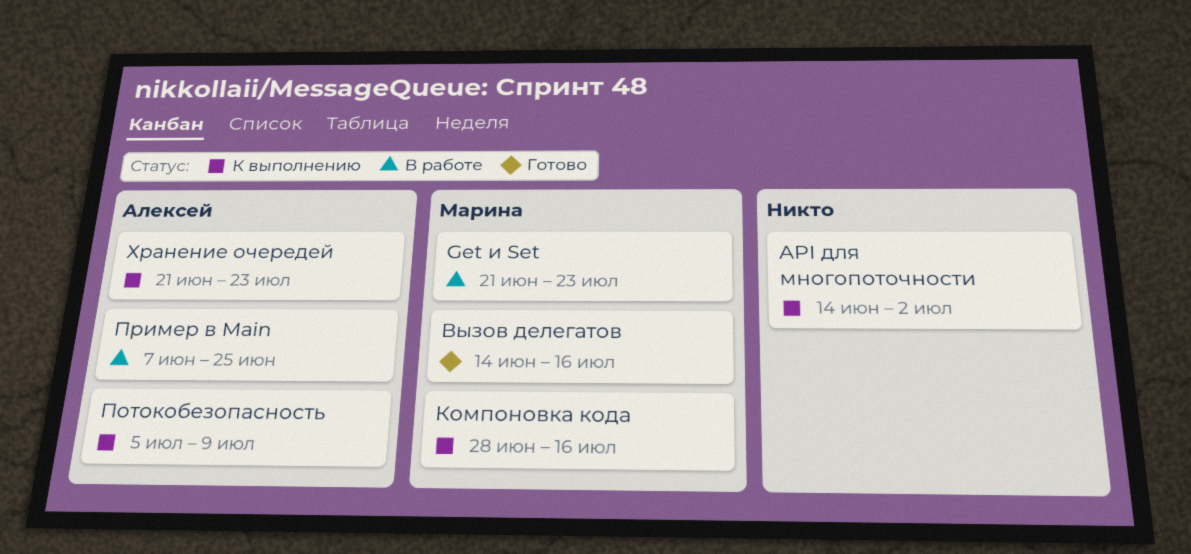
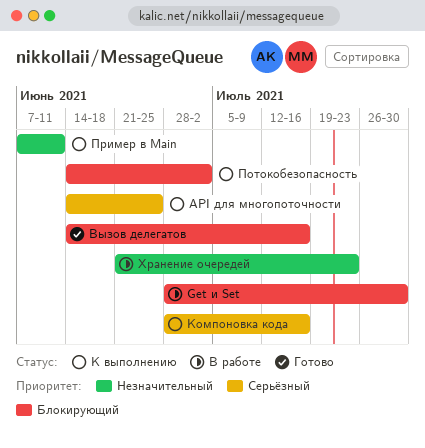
API для многопоточности, due: Jul 2 -> Jun 25
Get и Set, start: Jun 21 -> Jun 28
Get и Set, due: Jul 23 -> Jul 30
Потокобезопасность, start: Jul 5 -> Jun 14
Потокобезопасность, due: Jul 9 -> Jul 2
Пример в Main, status: В работе -> К выполнению
Пример в Main, due: Jun 25 -> Jun 11
Хранение очередей, status: К выполнению -> В работе

